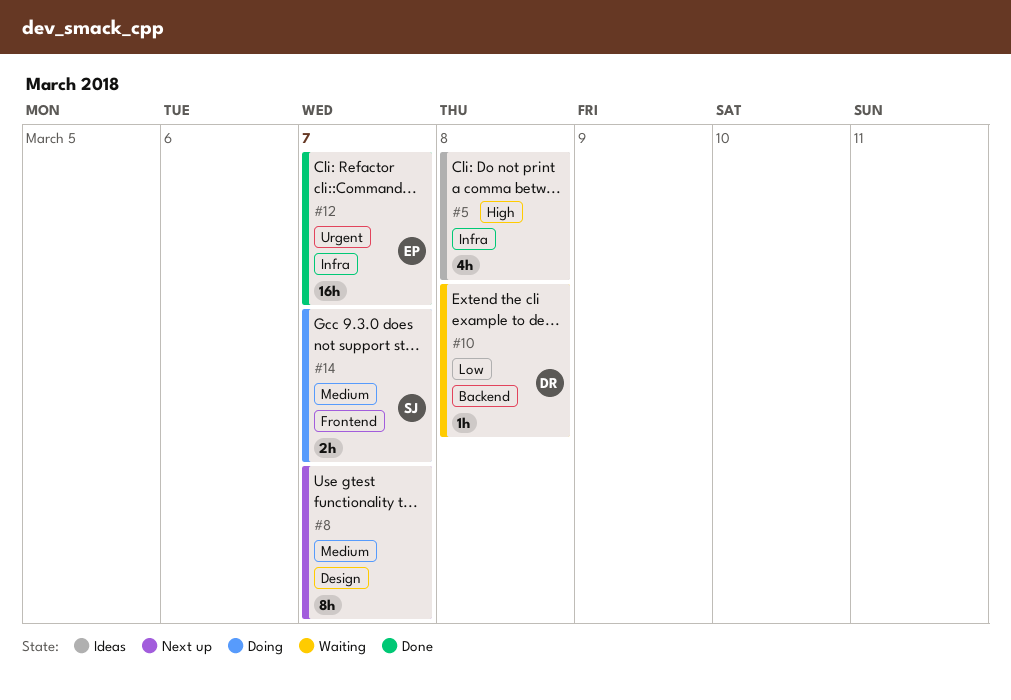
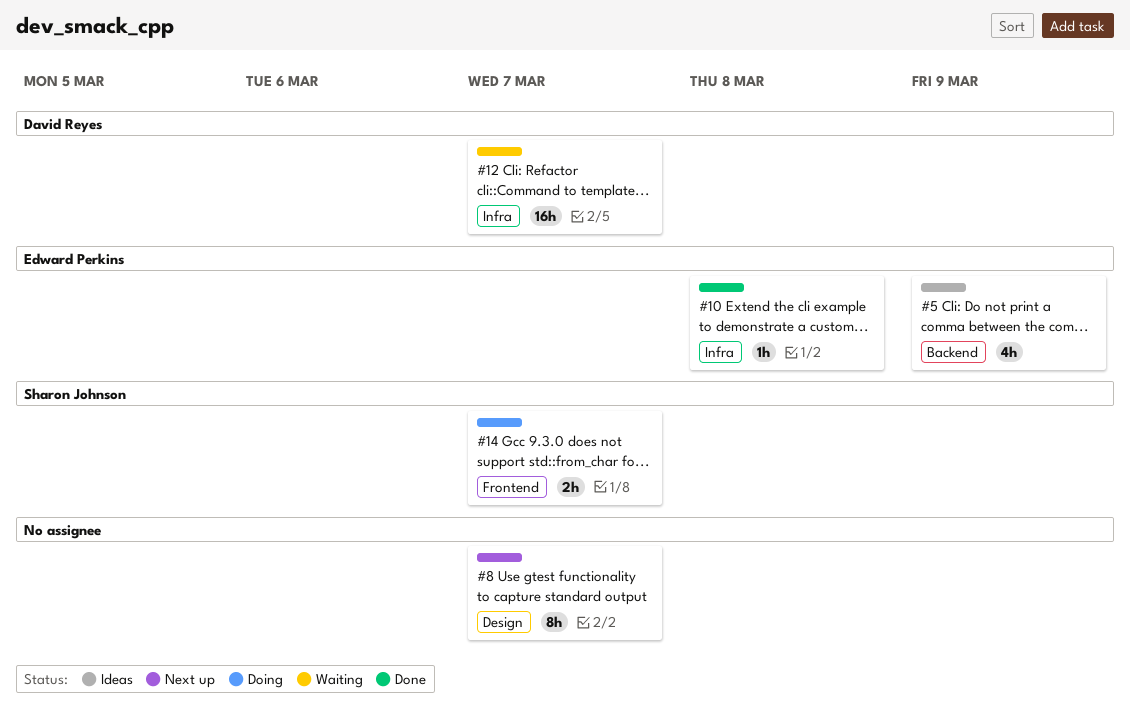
#5, owner: none -> Edward Perkins
#5, label: Infra -> Backend
#5, due: Mar 8 -> Mar 9
#10, status: Waiting -> Done
#10, owner: David Reyes -> Edward Perkins
#10, label: Backend -> Infra
#12, status: Done -> Waiting
#12, owner: Edward Perkins -> David Reyes

